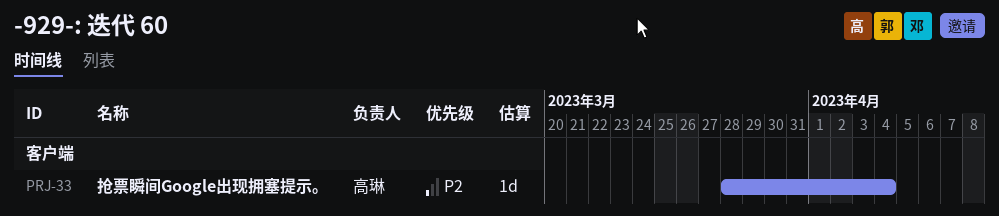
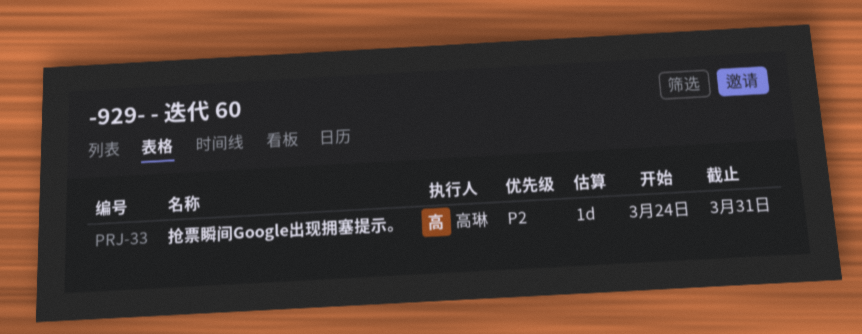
PRJ-33, start: Mar 28 -> Mar 24
PRJ-33, due: Apr 4 -> Mar 31

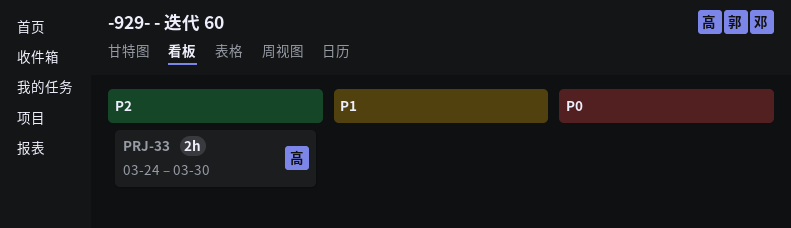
PRJ-33, estimate: 1d -> 2h
PRJ-33, due: Mar 31 -> Mar 30

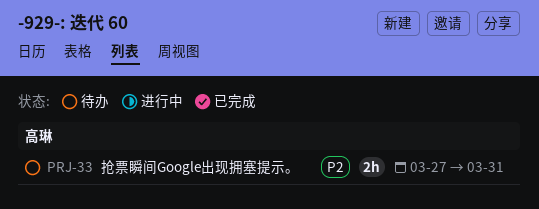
PRJ-33, start: Mar 24 -> Mar 27
PRJ-33, due: Mar 30 -> Mar 31

